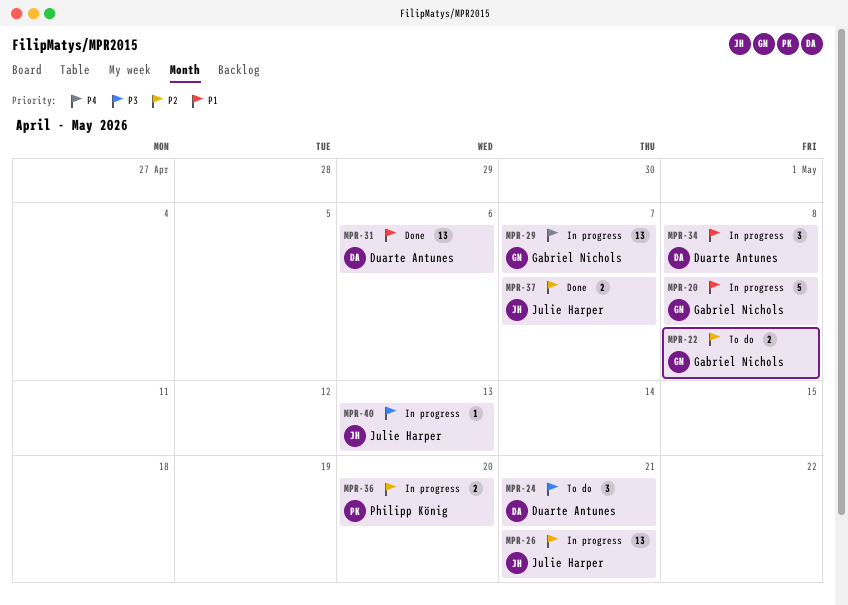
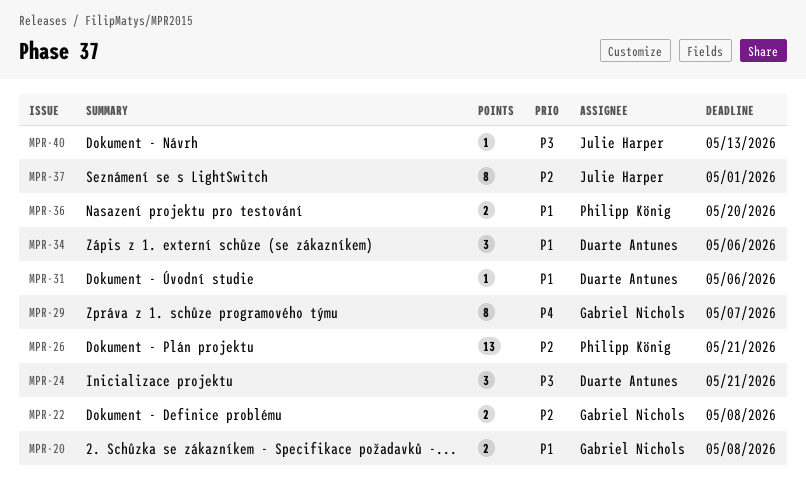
MPR-20, estimate: 5 -> 2
MPR-26, owner: Julie Harper -> Philipp König
MPR-29, estimate: 13 -> 8
MPR-31, estimate: 13 -> 1
MPR-34, due: May 8 -> May 6
MPR-36, priority: P2 -> P1
MPR-37, estimate: 2 -> 8
MPR-37, due: May 7 -> May 1

